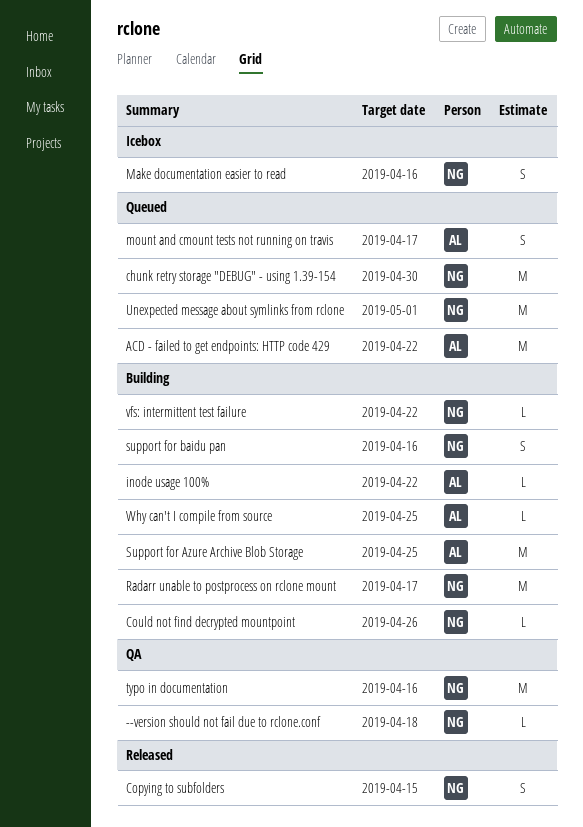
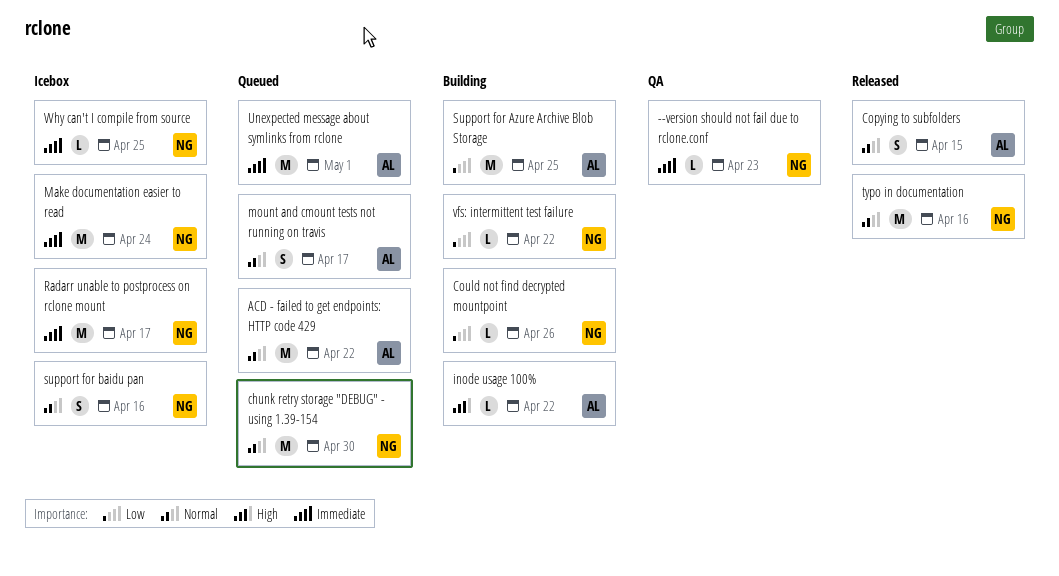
--version should not fail due to rclone.conf, due: Apr 18 -> Apr 23
Copying to subfolders, owner: NG -> AL
Make documentation easier to read, estimate: S -> M
Make documentation easier to read, due: Apr 16 -> Apr 24
Radarr unable to postprocess on rclone mount, status: Building -> Icebox
support for baidu pan, status: Building -> Icebox
typo in documentation, status: QA -> Released
Unexpected message about symlinks from rclone, owner: NG -> AL
Why can't I compile from source, status: Building -> Icebox
Why can't I compile from source, owner: AL -> NG

